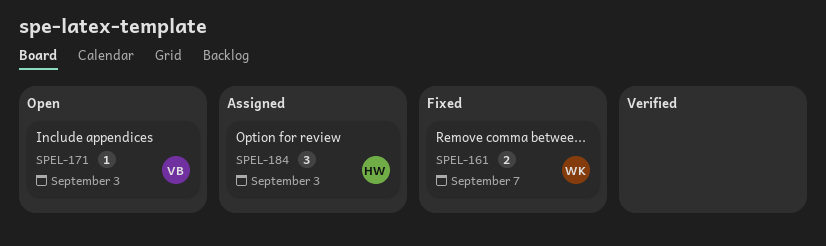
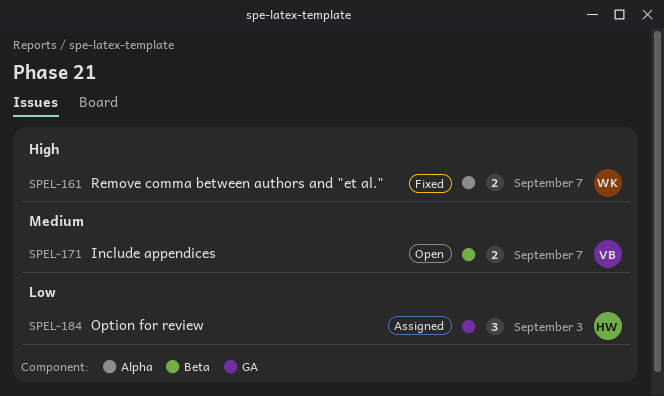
SPEL-171, estimate: 1 -> 2
SPEL-171, due: Sep 3 -> Sep 7

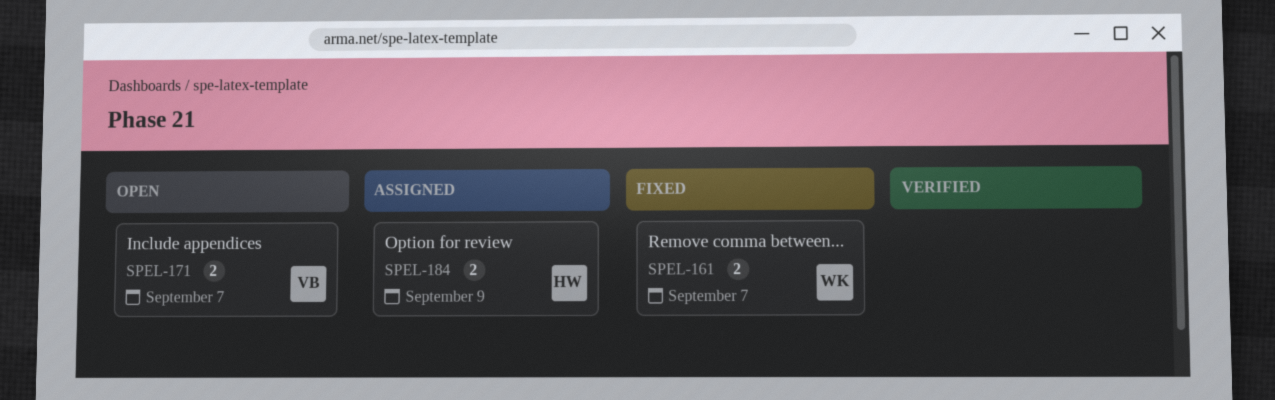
SPEL-184, estimate: 3 -> 2
SPEL-184, due: Sep 3 -> Sep 9

